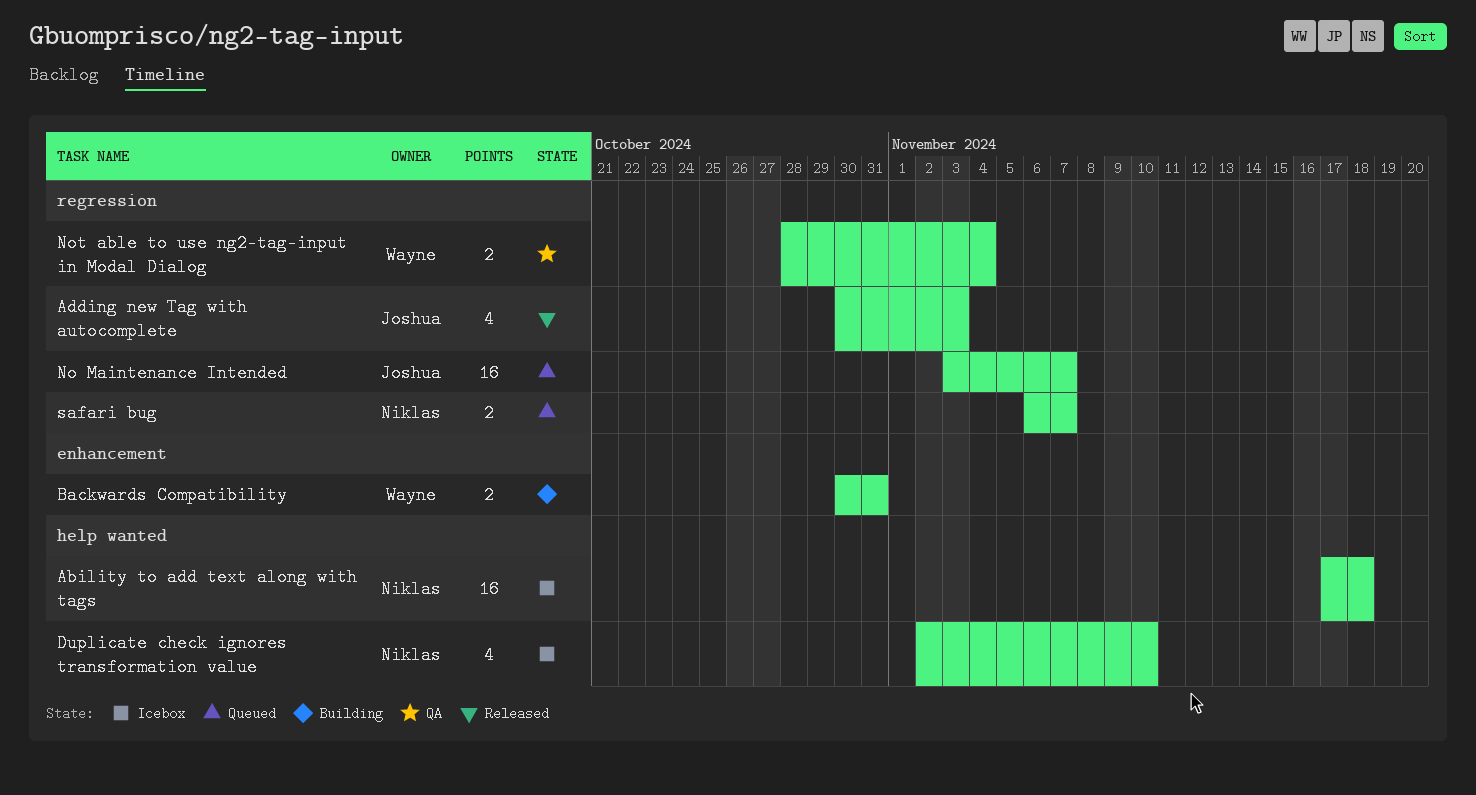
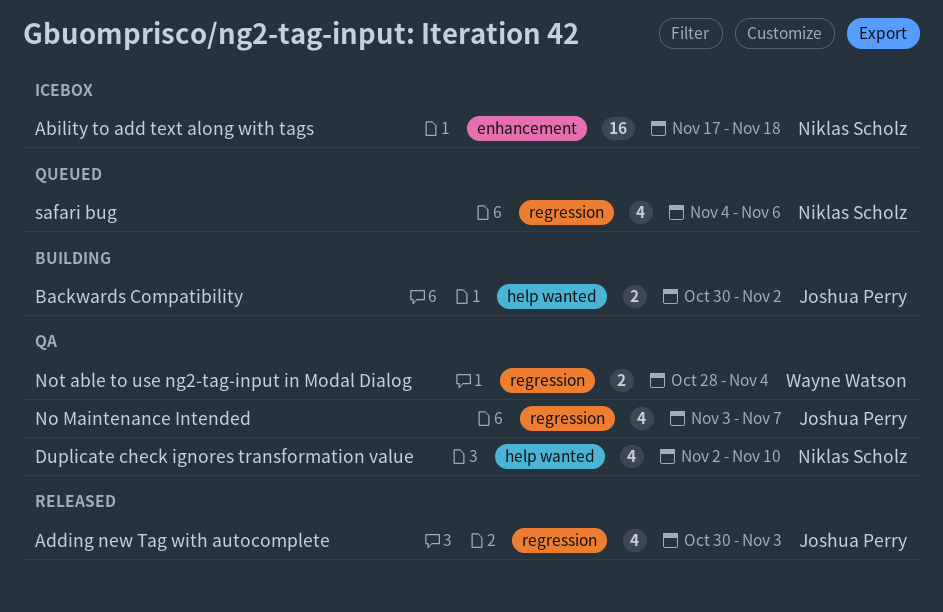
Ability to add text along with tags, label: help wanted -> enhancement
Backwards Compatibility, owner: Wayne Watson -> Joshua Perry
Backwards Compatibility, label: enhancement -> help wanted
Backwards Compatibility, due: Oct 31 -> Nov 2
Duplicate check ignores transformation value, status: Icebox -> QA
No Maintenance Intended, status: Queued -> QA
No Maintenance Intended, estimate: 16 -> 4
safari bug, estimate: 2 -> 4
safari bug, start: Nov 6 -> Nov 4
safari bug, due: Nov 7 -> Nov 6

